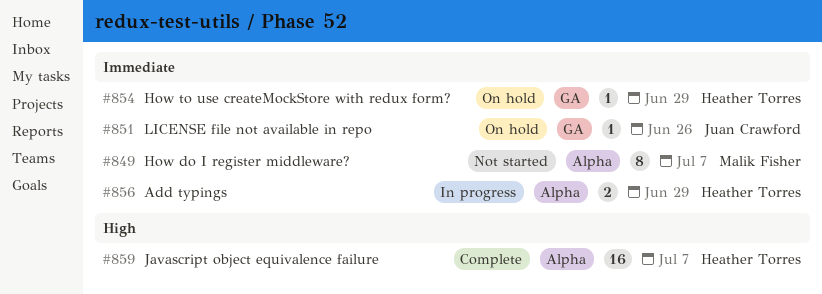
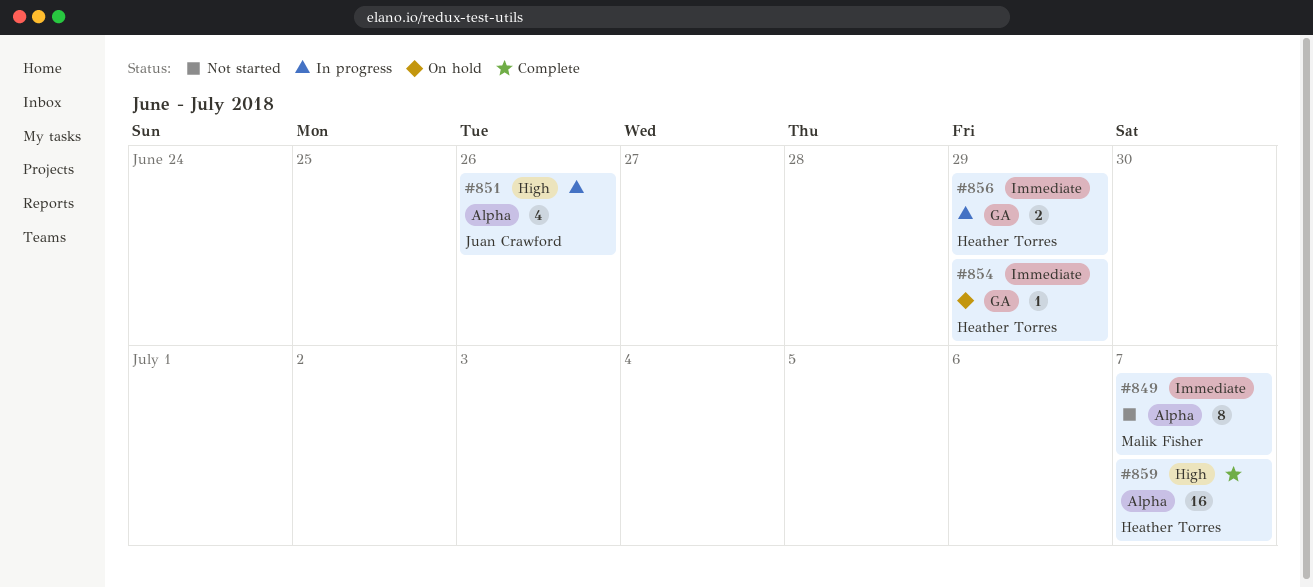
#851, status: On hold -> In progress
#851, priority: Immediate -> High
#851, label: GA -> Alpha
#851, estimate: 1 -> 4
#856, label: Alpha -> GA

